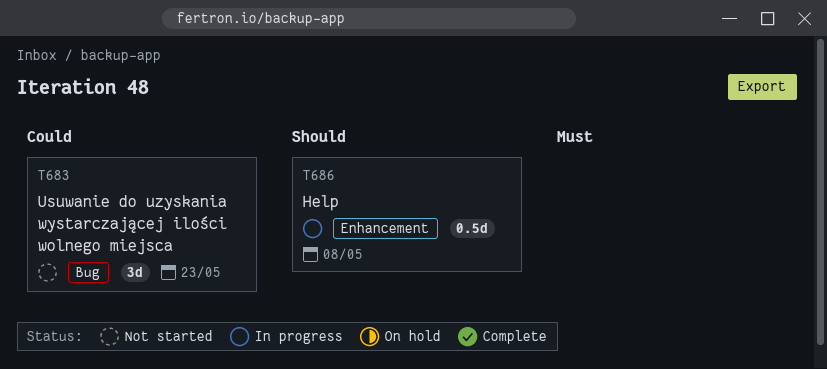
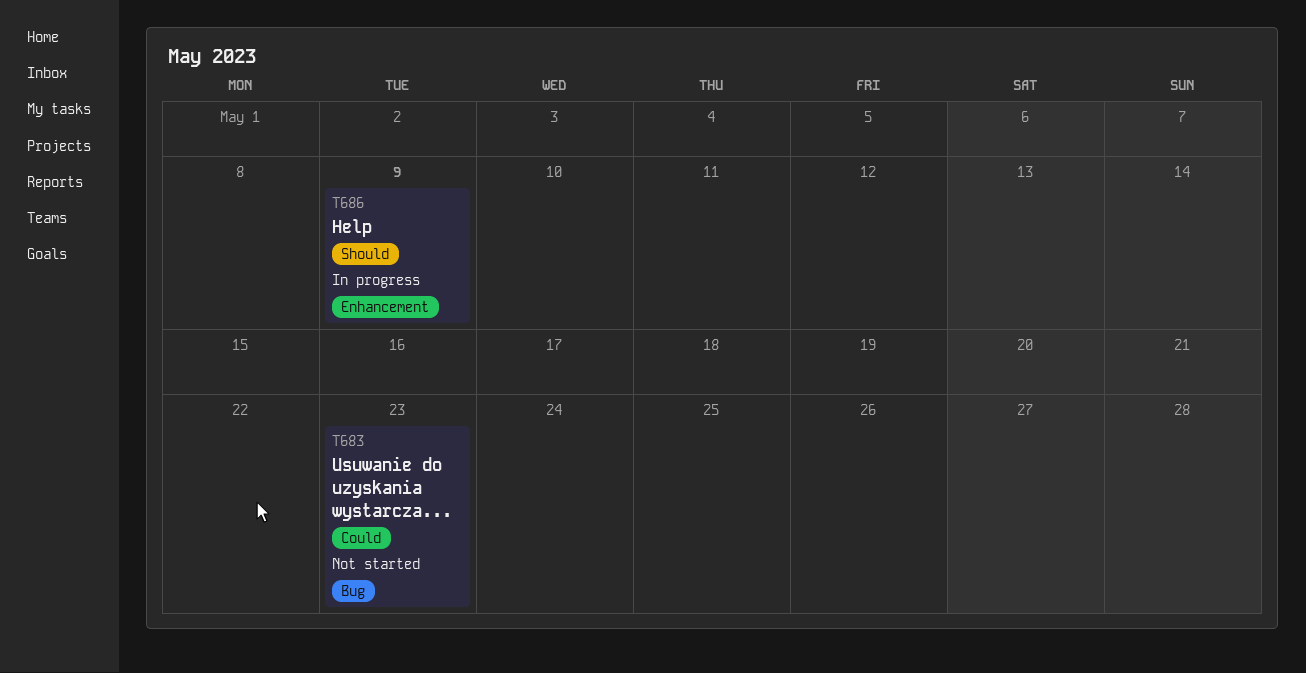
T686, due: May 8 -> May 9

